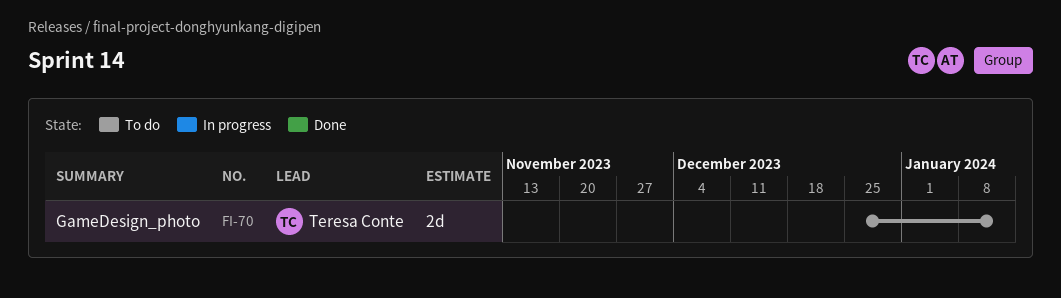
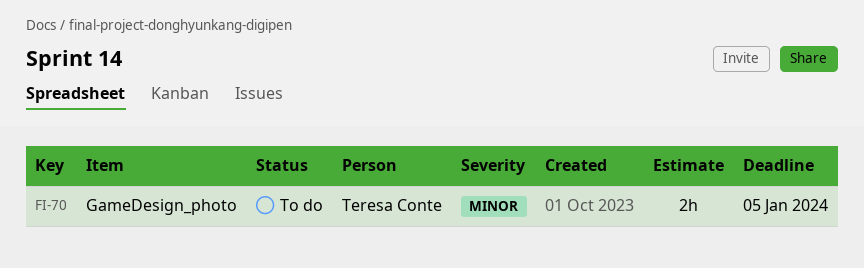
FI-70, estimate: 2d -> 2h
FI-70, due: Jan 12 -> Jan 5

